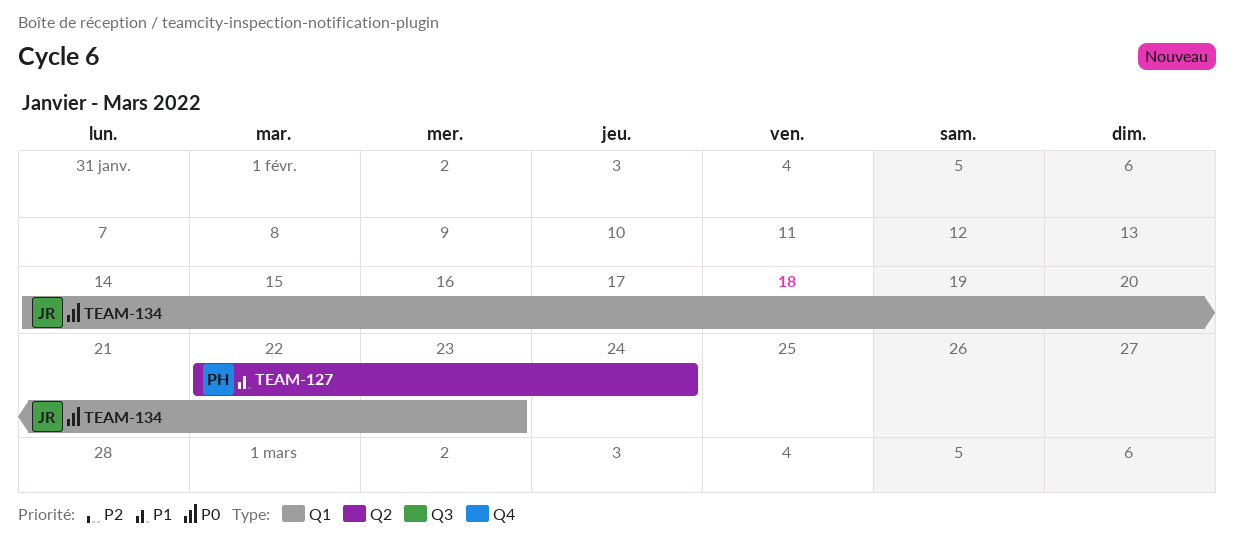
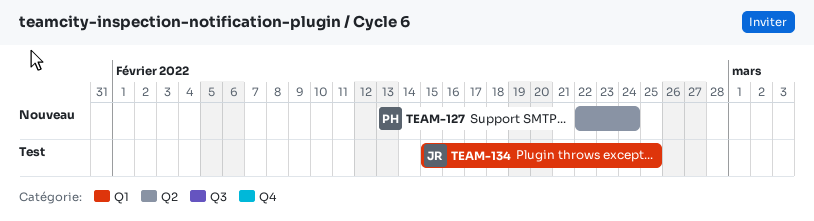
TEAM-134, start: Feb 14 -> Feb 15
TEAM-134, due: Feb 23 -> Feb 25

